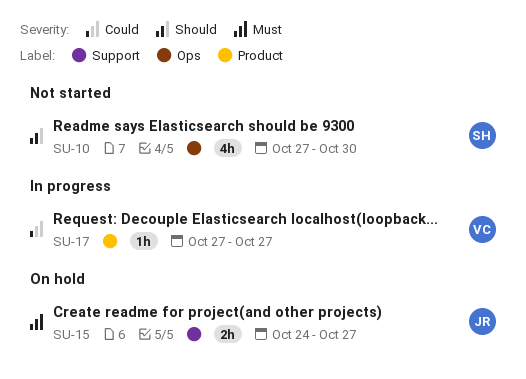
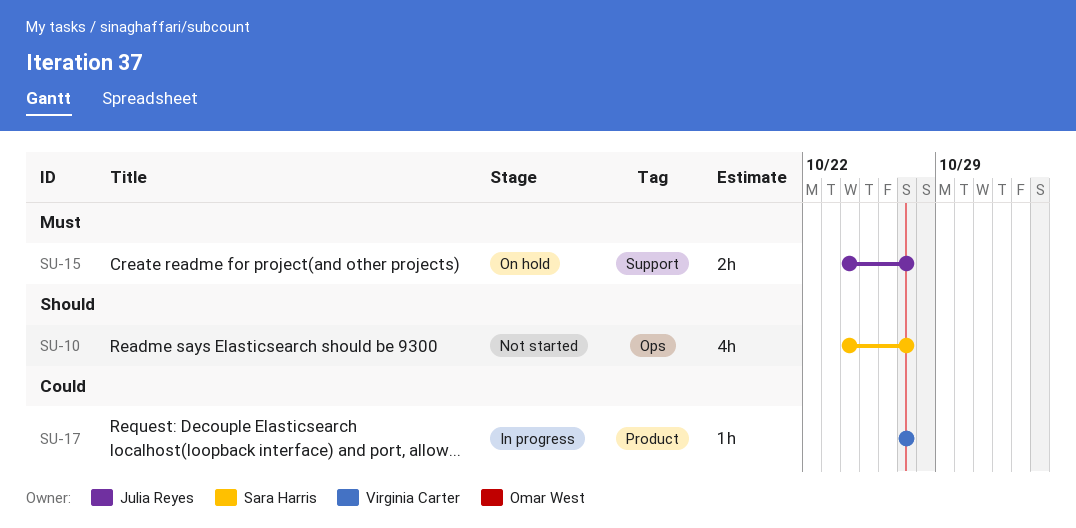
SU-10, start: Oct 27 -> Oct 24
SU-10, due: Oct 30 -> Oct 27

